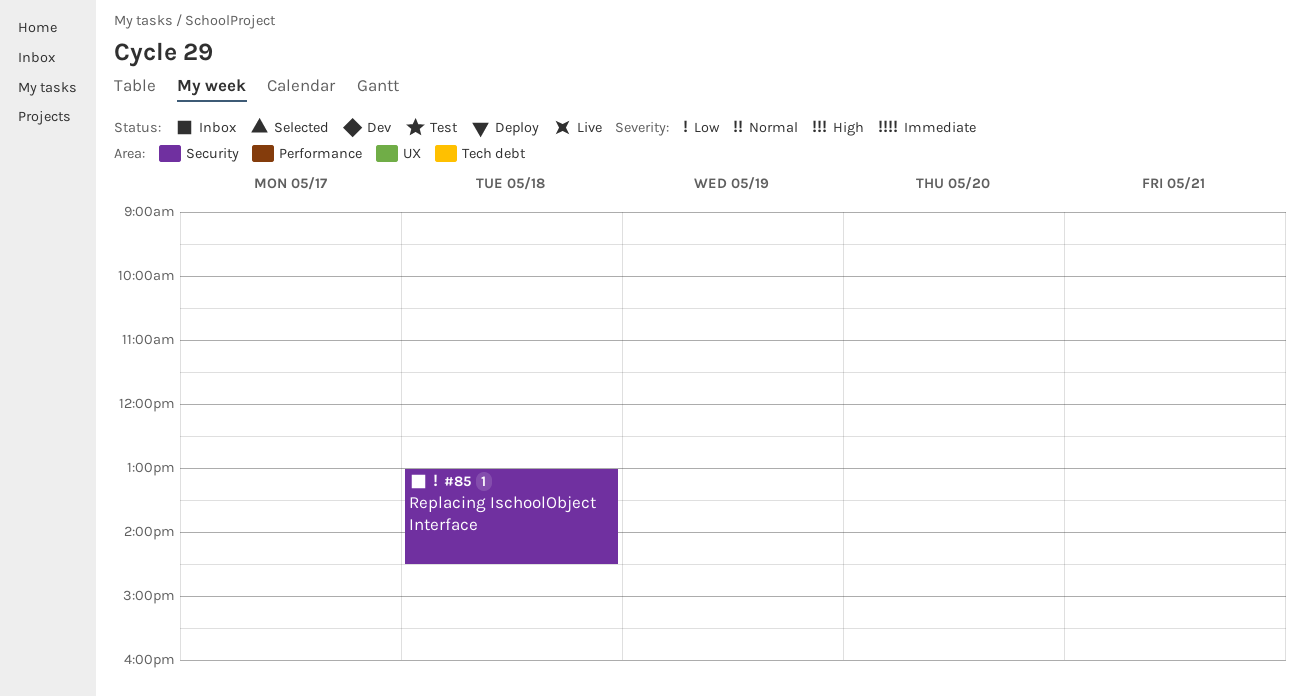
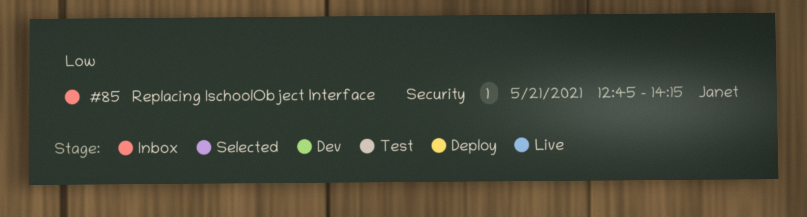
#85, day: May 18 -> May 21
#85, begins: 13:00 -> 12:45
#85, ends: 14:30 -> 14:15

